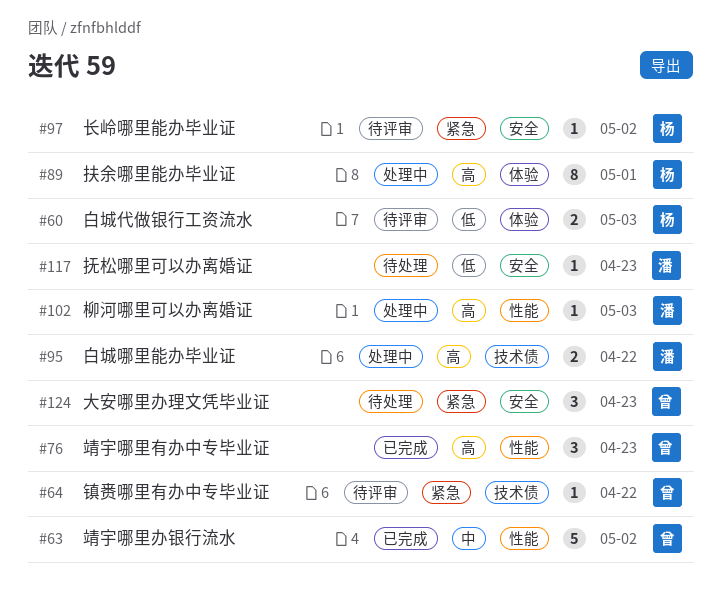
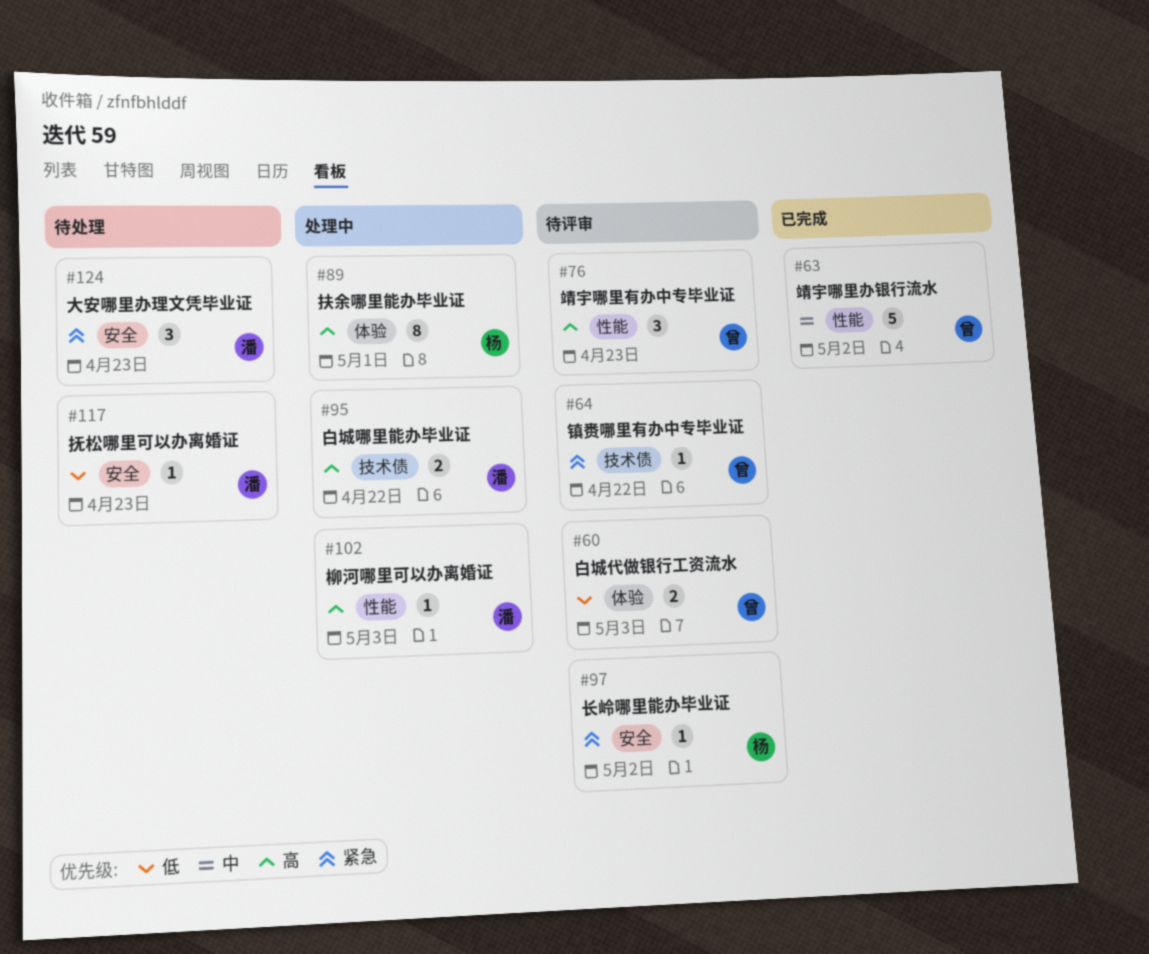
#60, owner: 杨 -> 曾
#76, status: 已完成 -> 待评审
#124, owner: 曾 -> 潘

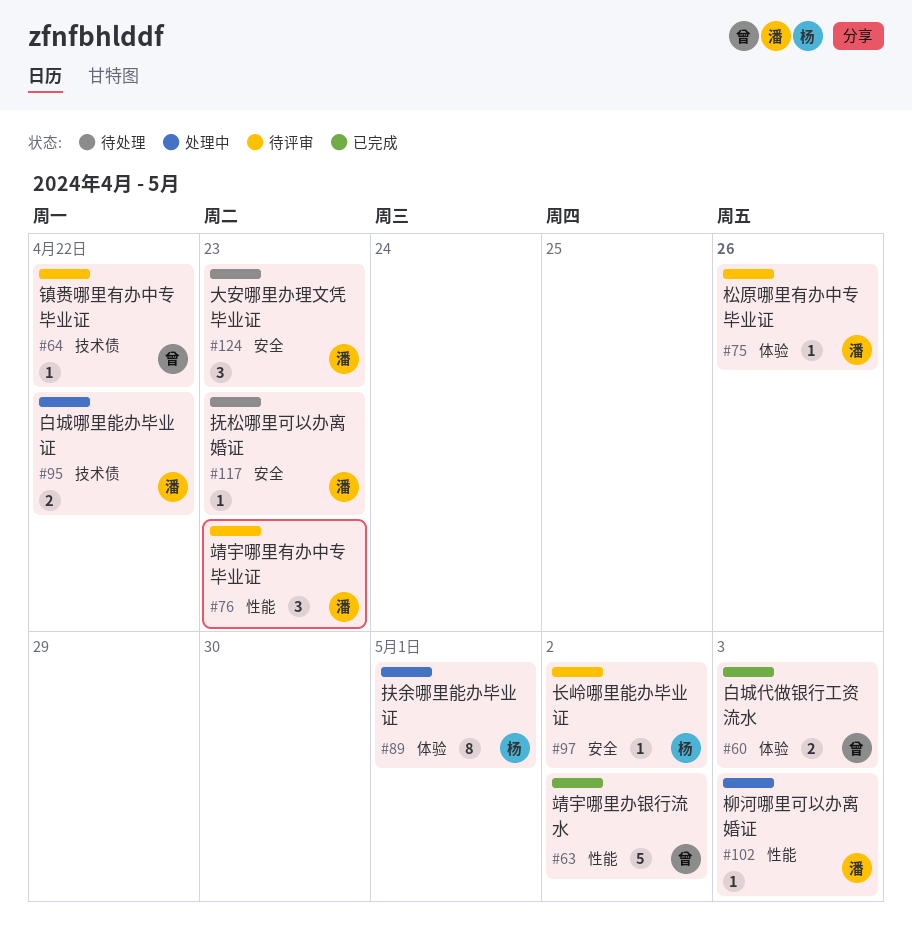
#60, status: 待评审 -> 已完成
#75: none -> present
#76, owner: 曾 -> 潘

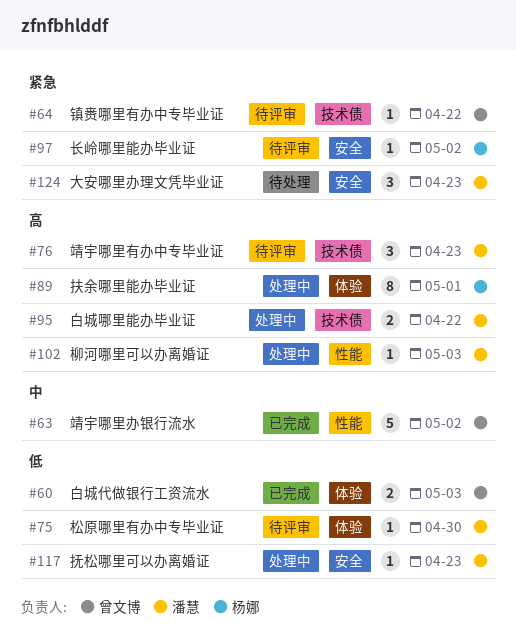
#75, due: Apr 26 -> Apr 30
#76, label: 性能 -> 技术债
#117, status: 待处理 -> 处理中

